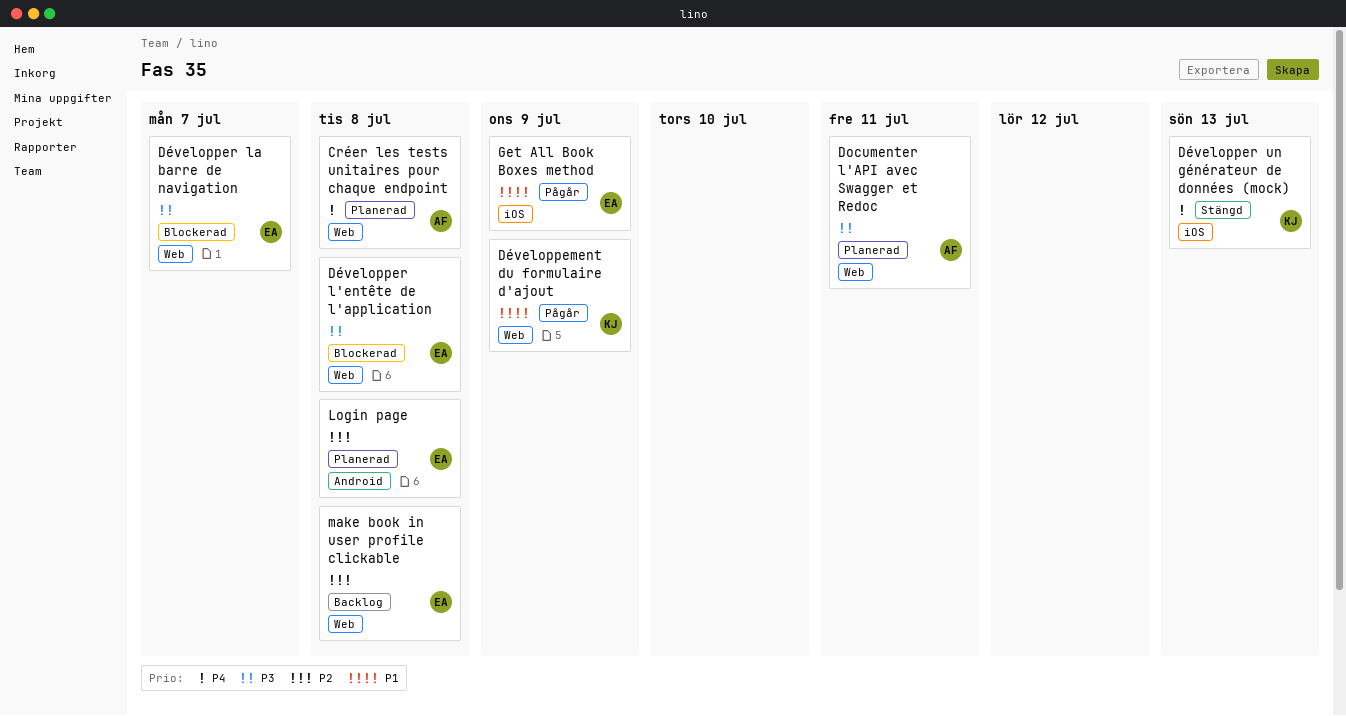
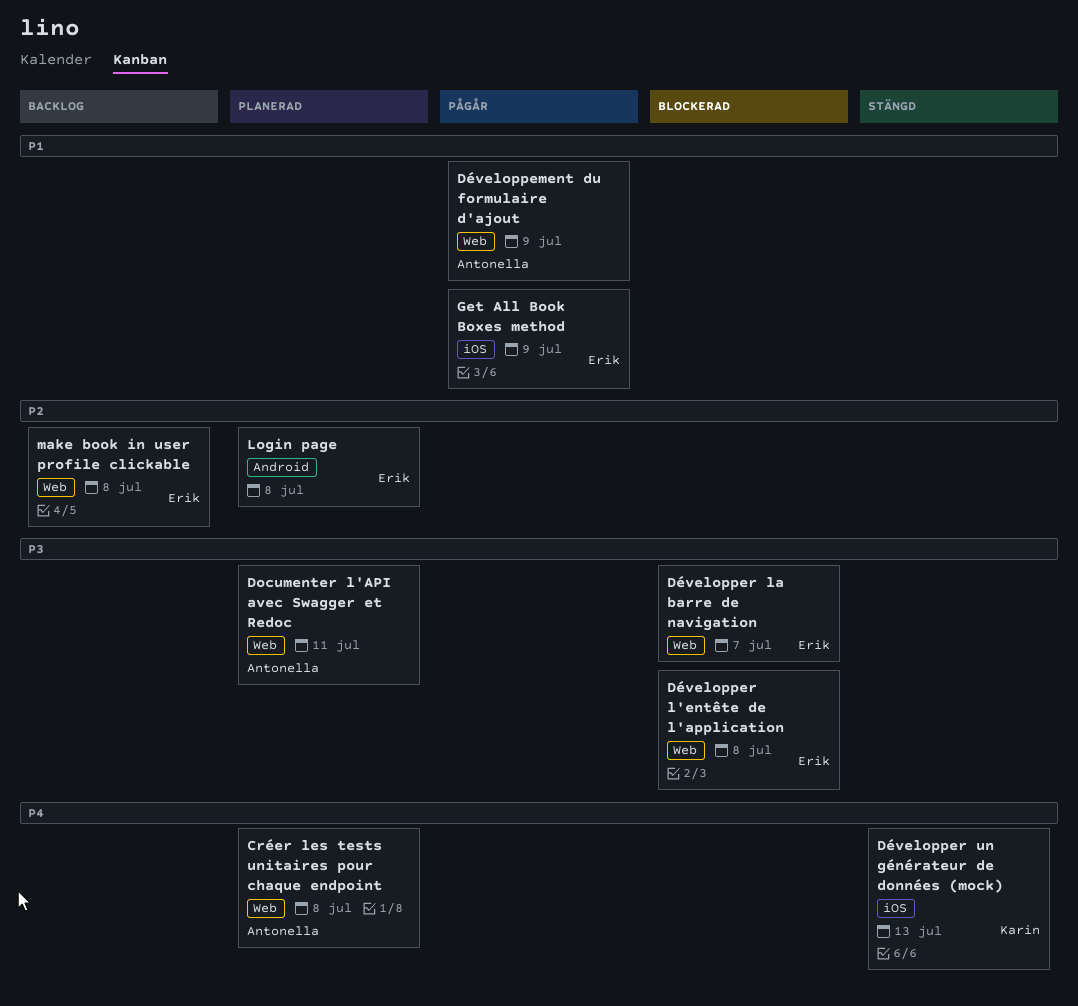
Développement du formulaire d'ajout, owner: Karin -> Antonella

